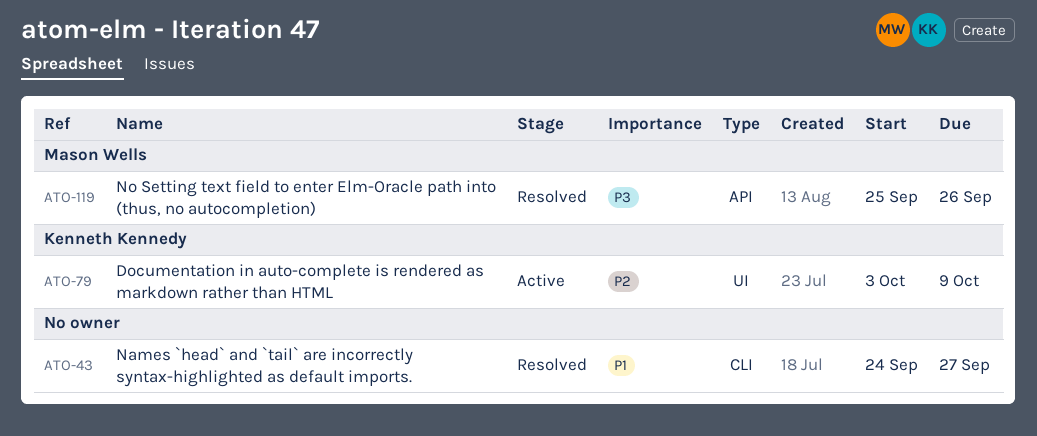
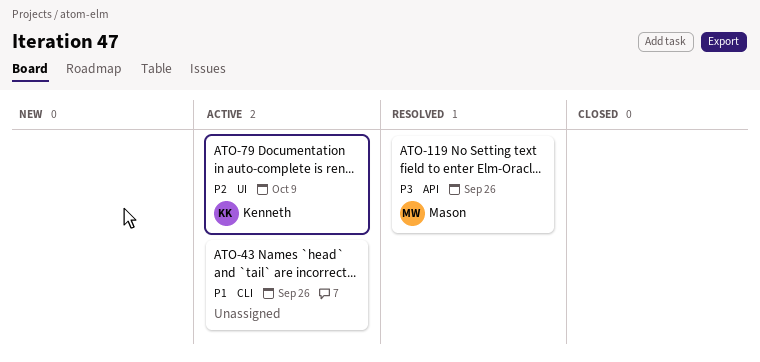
ATO-43, status: Resolved -> Active
ATO-43, due: Sep 27 -> Sep 26

